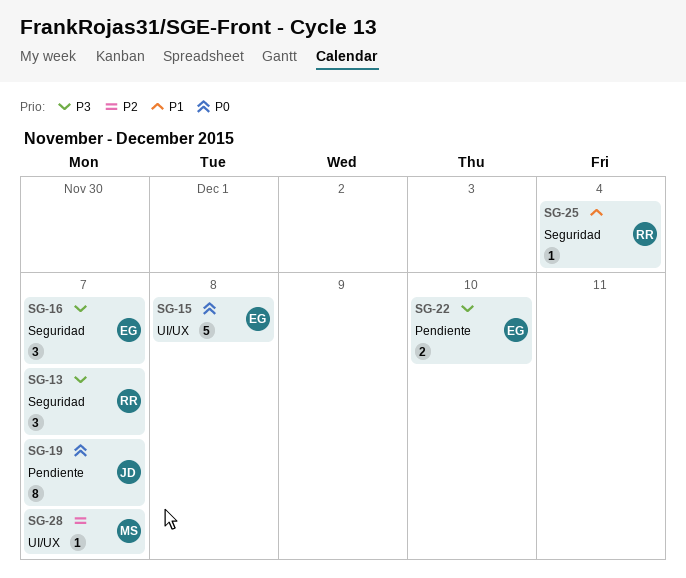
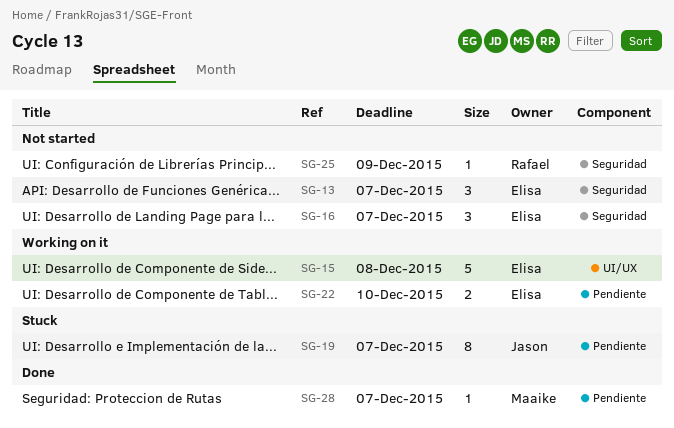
SG-13, owner: Rafael -> Elisa
SG-25, due: Dec 4 -> Dec 9
SG-28, label: UI/UX -> Pendiente

